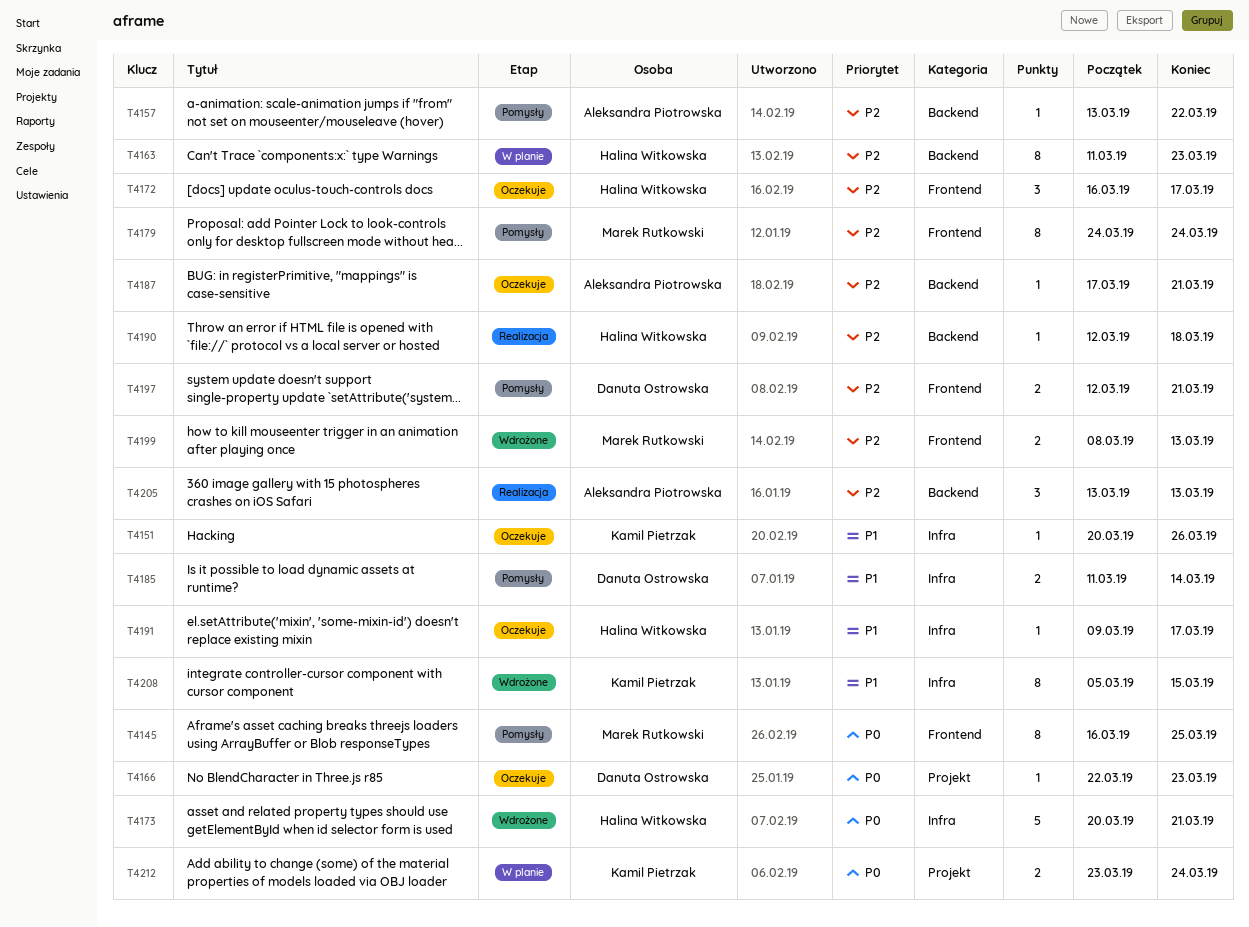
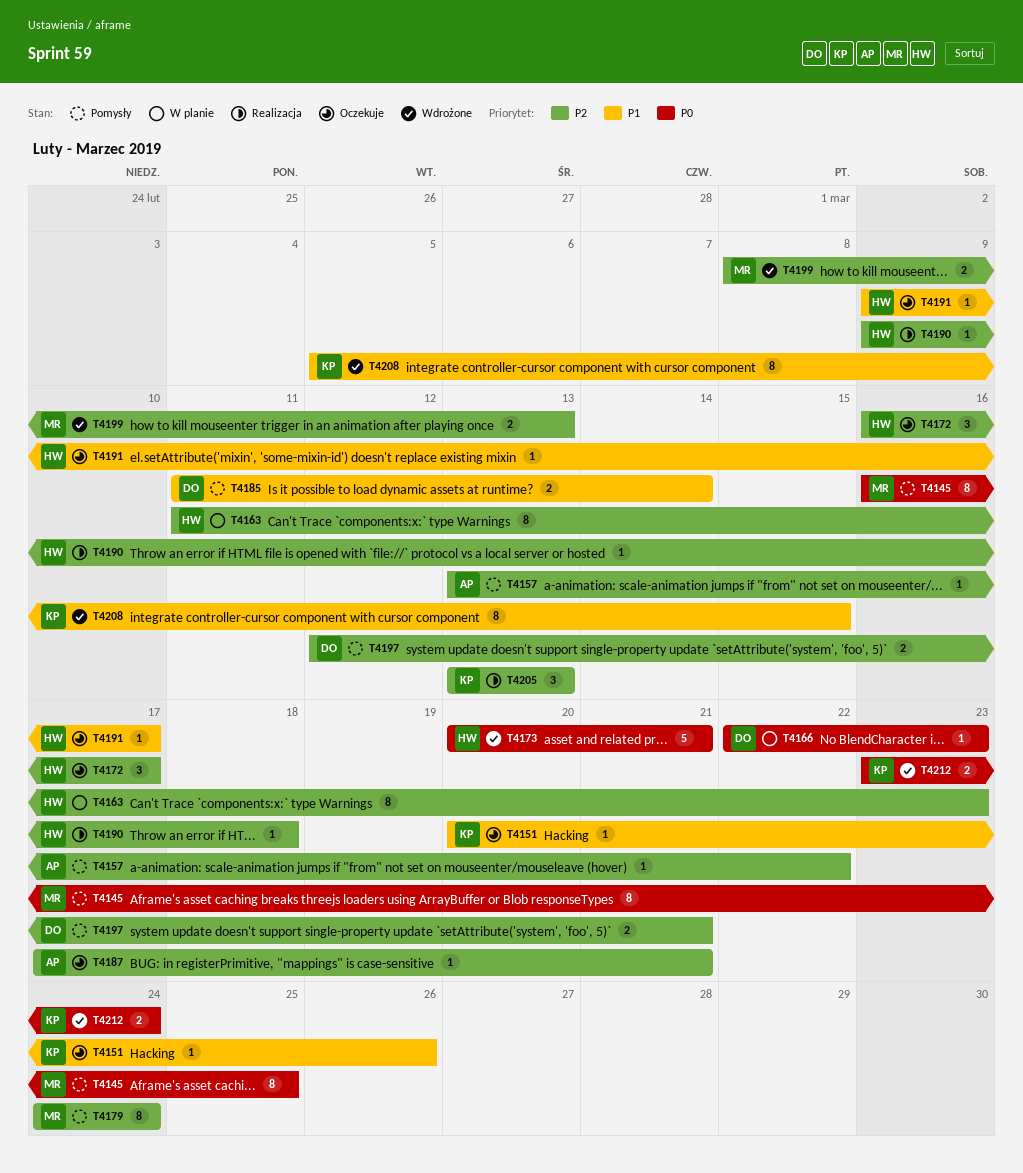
T4166, status: Oczekuje -> W planie
T4190, start: Mar 12 -> Mar 9
T4205, owner: Aleksandra Piotrowska -> Kamil Pietrzak
T4212, status: W planie -> Wdrożone

